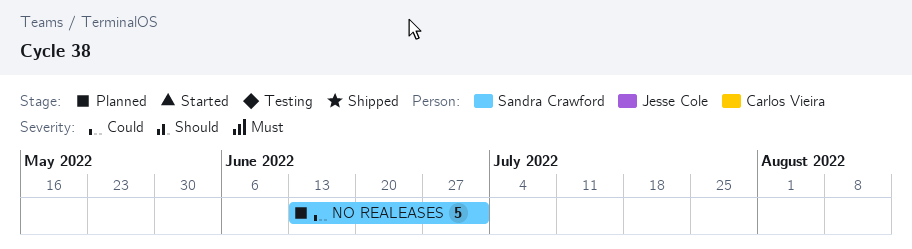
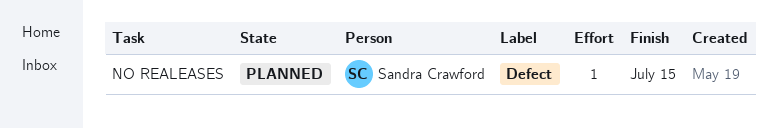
NO REALEASES, estimate: 5 -> 1
NO REALEASES, due: Jul 1 -> Jul 15

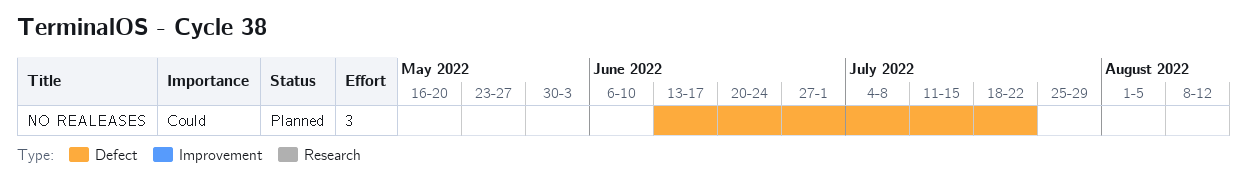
NO REALEASES, estimate: 1 -> 3
NO REALEASES, due: Jul 15 -> Jul 22

